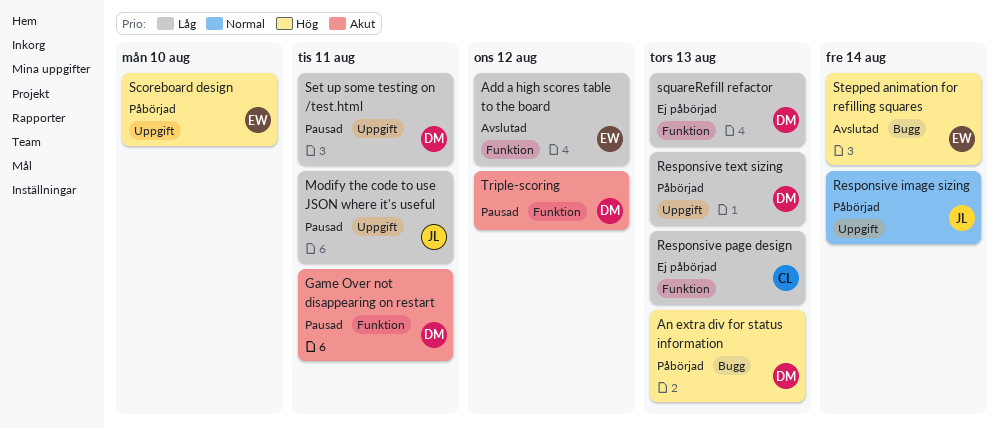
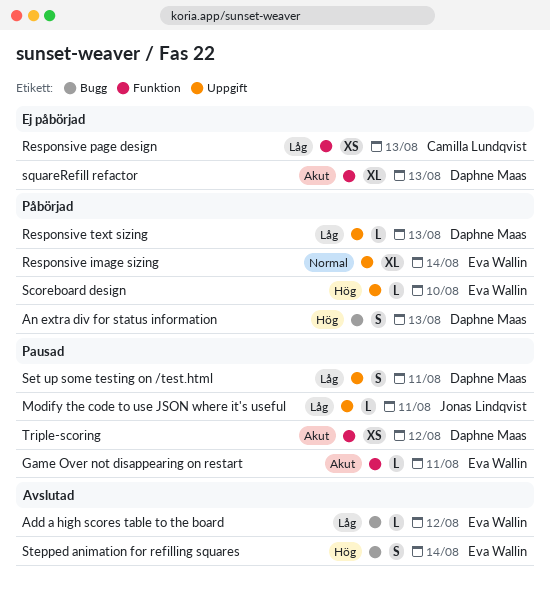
Add a high scores table to the board, label: Funktion -> Bugg
Game Over not disappearing on restart, owner: Daphne Maas -> Eva Wallin
Responsive image sizing, owner: Jonas Lindqvist -> Eva Wallin
squareRefill refactor, priority: Låg -> Akut

